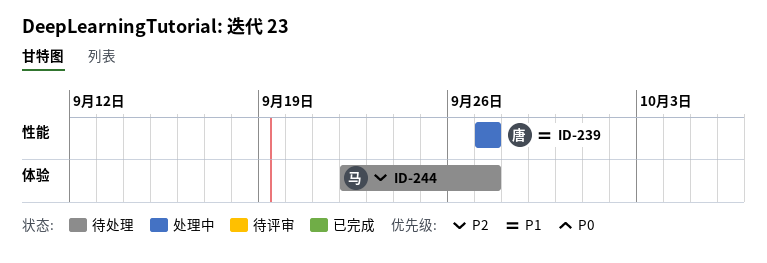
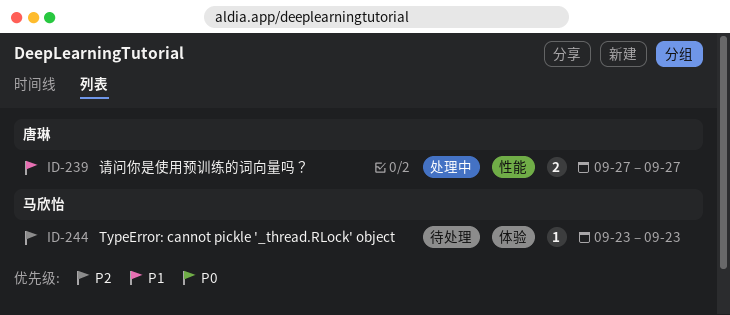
ID-244, start: Sep 22 -> Sep 23
ID-244, due: Sep 27 -> Sep 23

